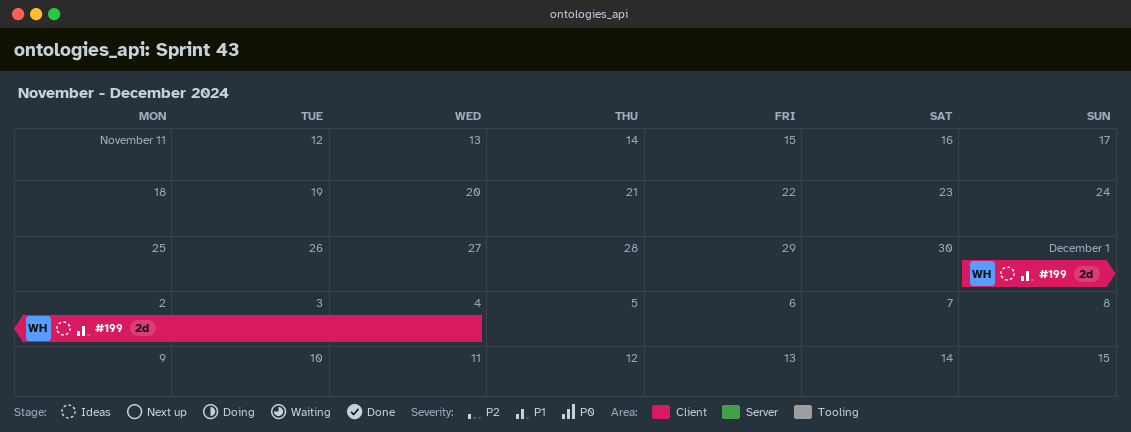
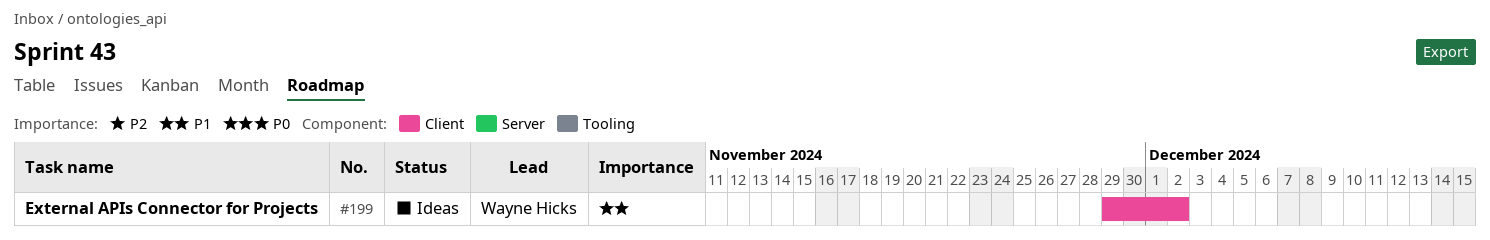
#199, start: Dec 1 -> Nov 29
#199, due: Dec 4 -> Dec 2

